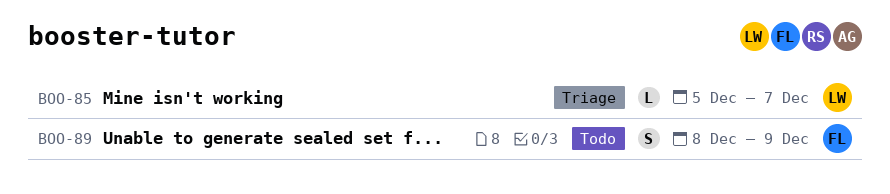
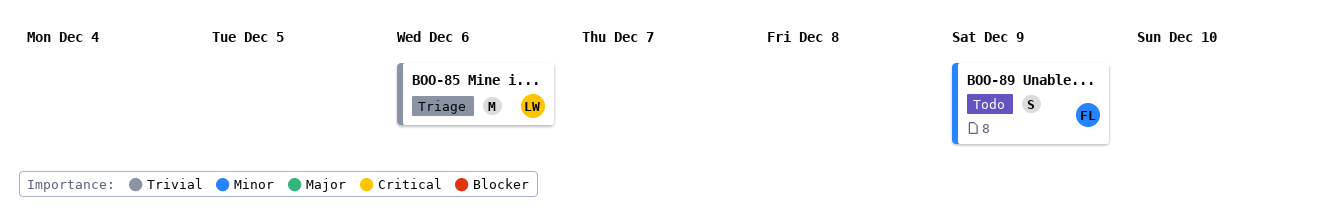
BOO-85, estimate: L -> M
BOO-85, due: Dec 7 -> Dec 6

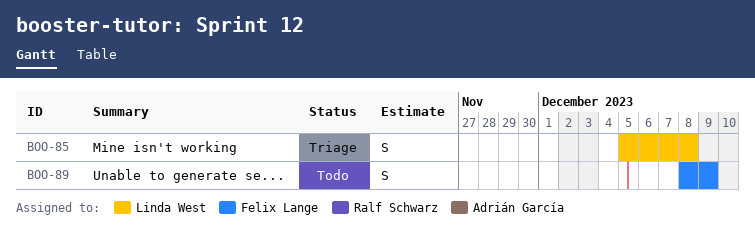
BOO-85, estimate: M -> S
BOO-85, due: Dec 6 -> Dec 8

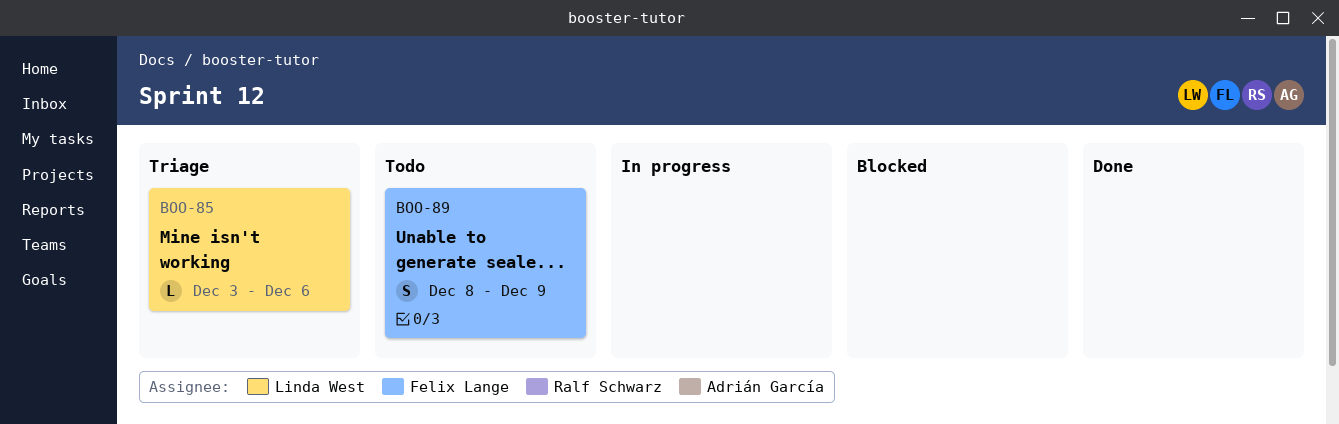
BOO-85, estimate: S -> L
BOO-85, start: Dec 5 -> Dec 3
BOO-85, due: Dec 8 -> Dec 6

